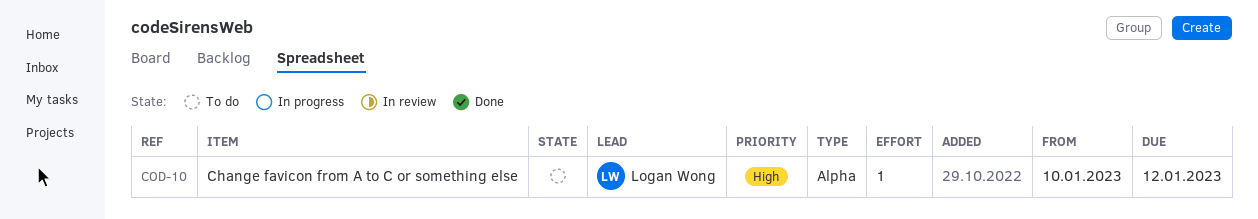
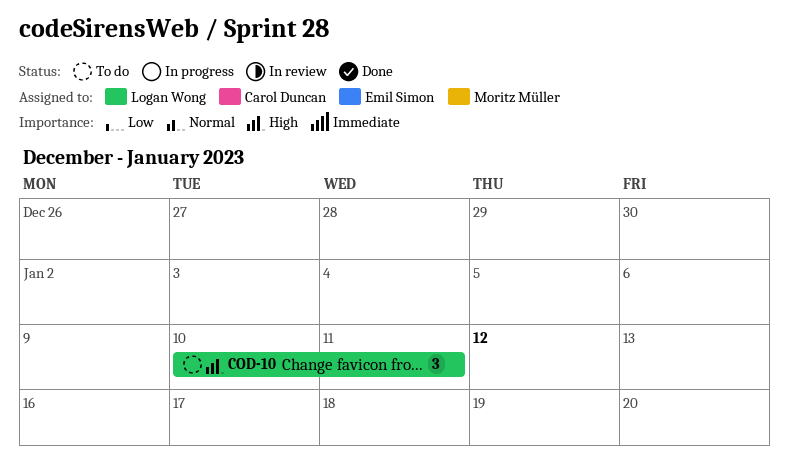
COD-10, estimate: 1 -> 3
COD-10, due: Jan 12 -> Jan 11

